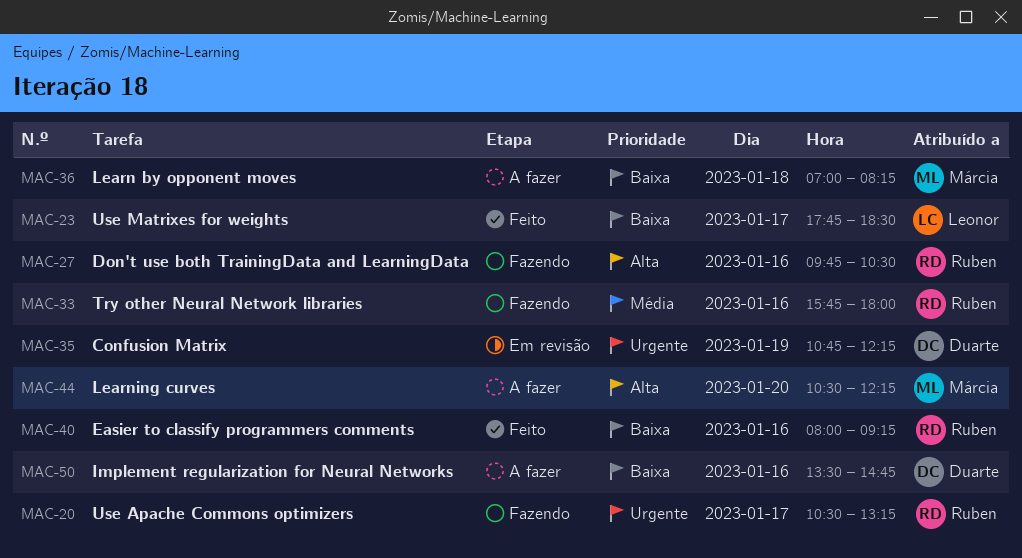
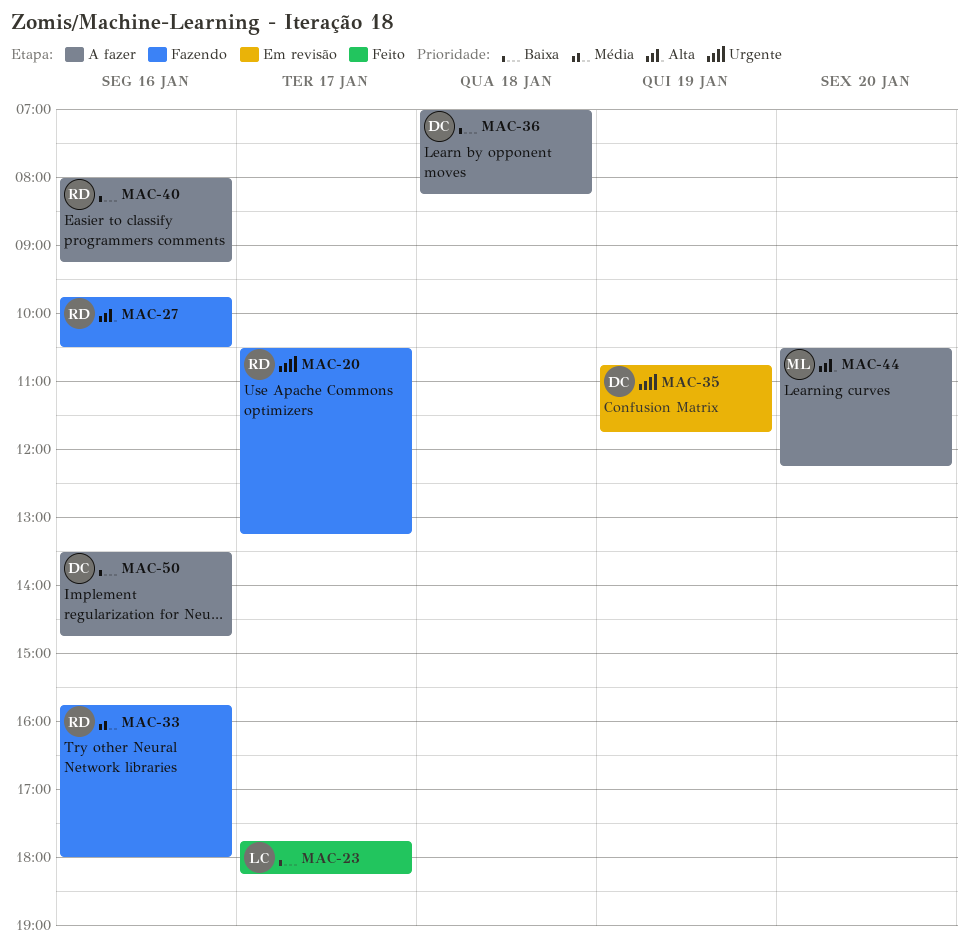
MAC-23, ends: 18:30 -> 18:15
MAC-35, ends: 12:15 -> 11:45
MAC-36, owner: Márcia -> Duarte
MAC-40, status: Feito -> A fazer

